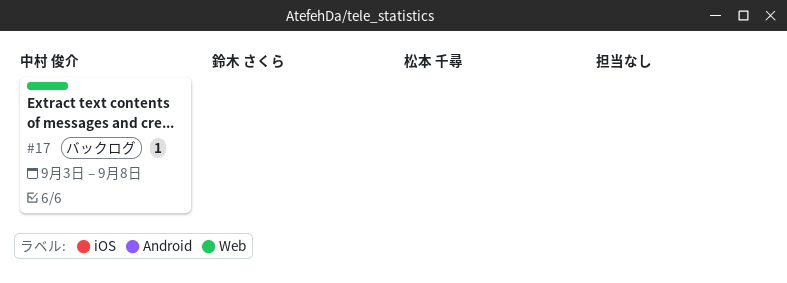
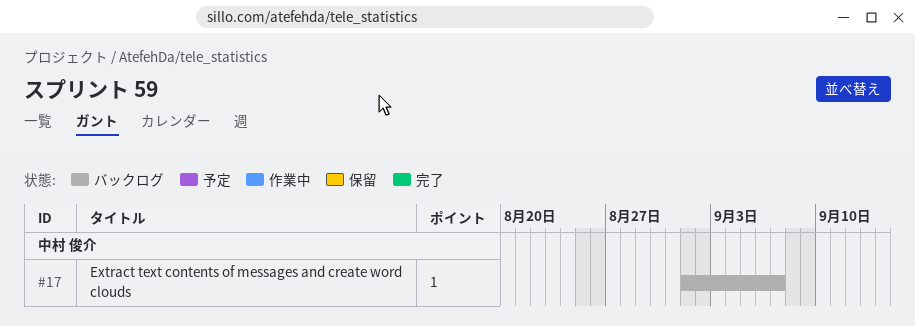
#17, start: Sep 3 -> Sep 1
#17, due: Sep 8 -> Sep 7

